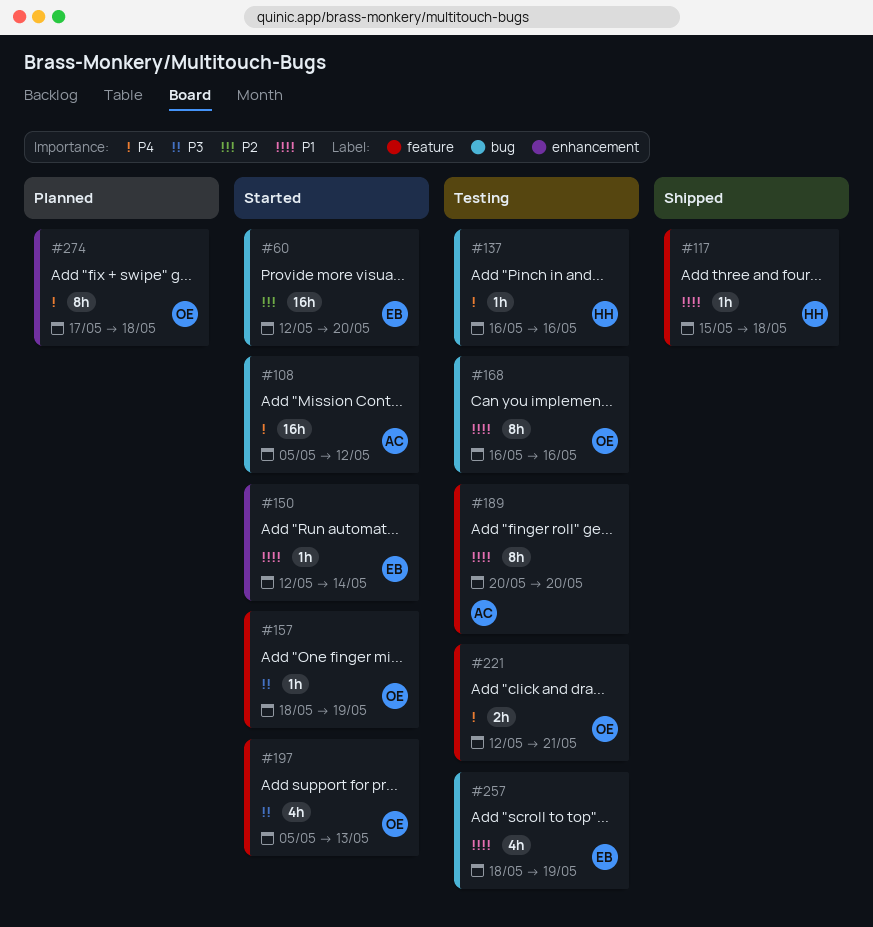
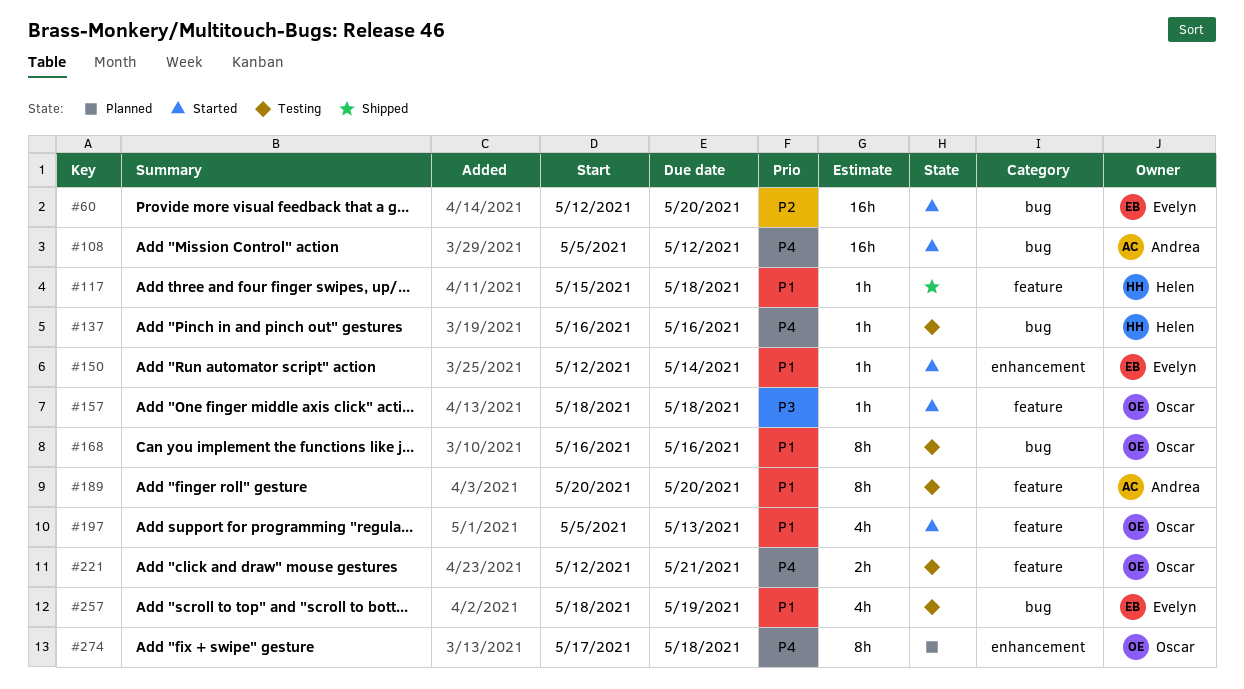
#157, due: May 19 -> May 18
#197, priority: P3 -> P1

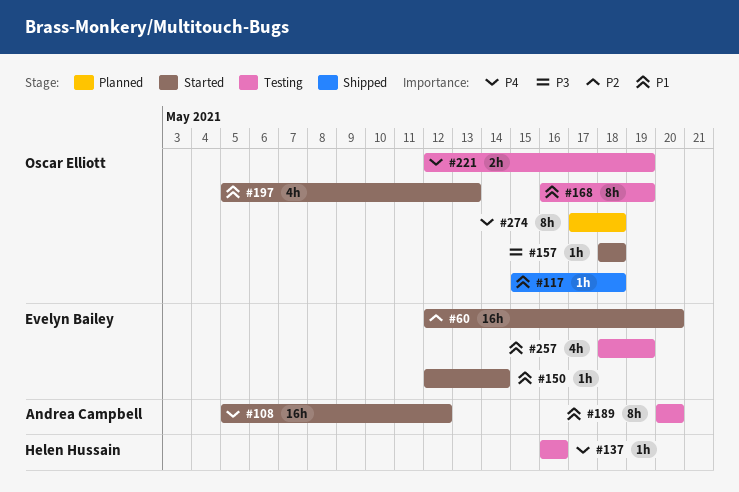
#117, owner: Helen Hussain -> Oscar Elliott
#168, due: May 16 -> May 19
#221, due: May 21 -> May 19

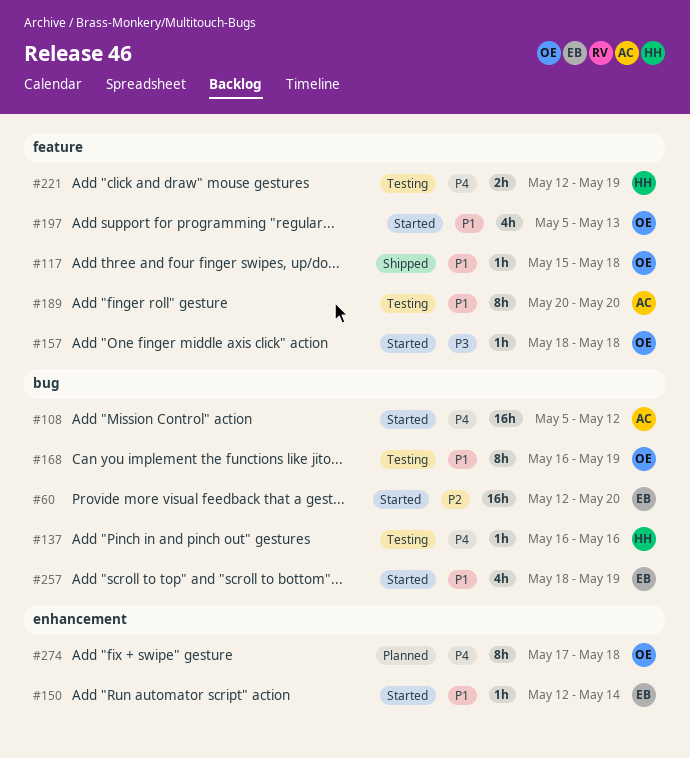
#221, owner: Oscar Elliott -> Helen Hussain
#257, status: Testing -> Started

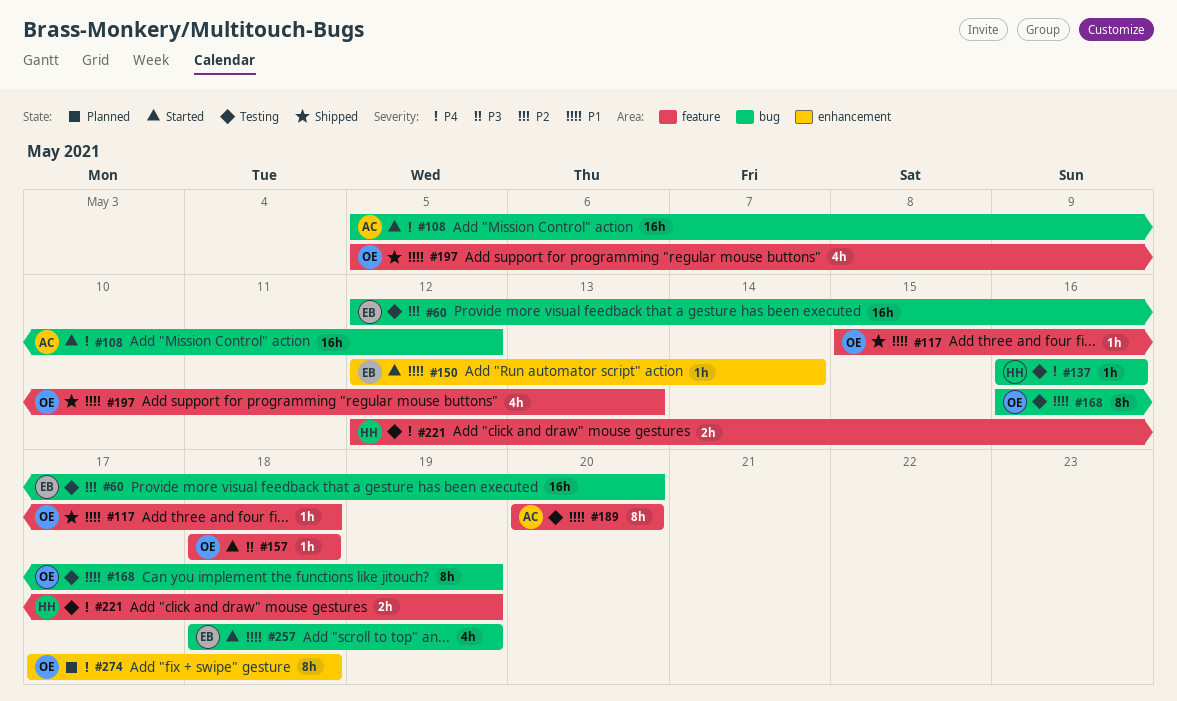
#60, status: Started -> Testing
#197, status: Started -> Shipped

